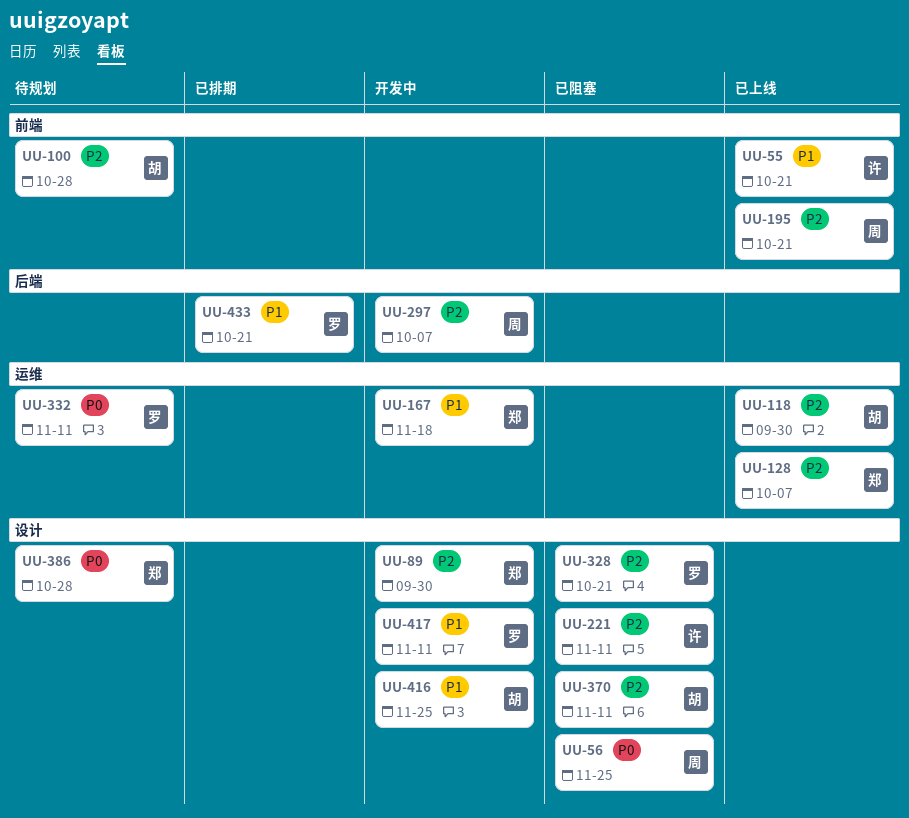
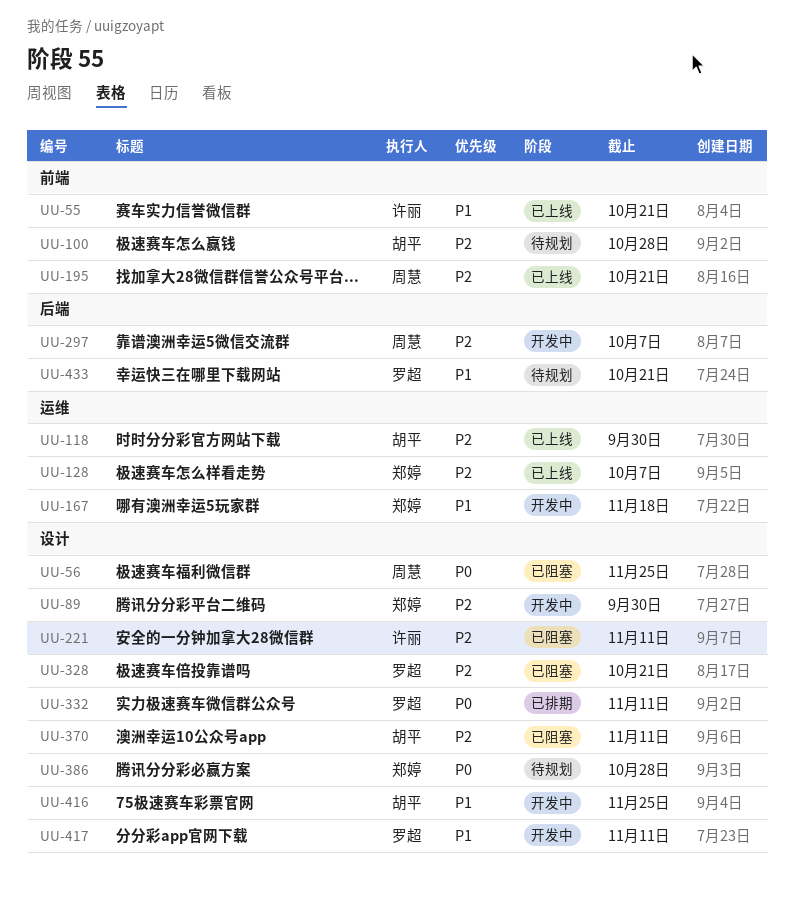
UU-332, status: 待规划 -> 已排期
UU-332, label: 运维 -> 设计
UU-433, status: 已排期 -> 待规划

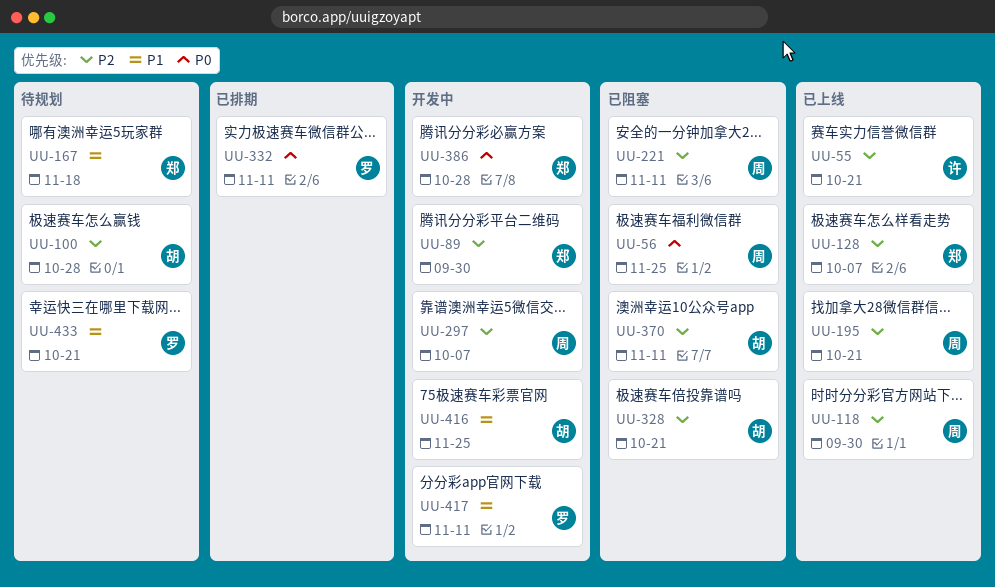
UU-55, priority: P1 -> P2
UU-118, owner: 胡平 -> 周慧
UU-167, status: 开发中 -> 待规划
UU-221, owner: 许丽 -> 周慧
UU-328, owner: 罗超 -> 胡平
UU-386, status: 待规划 -> 开发中

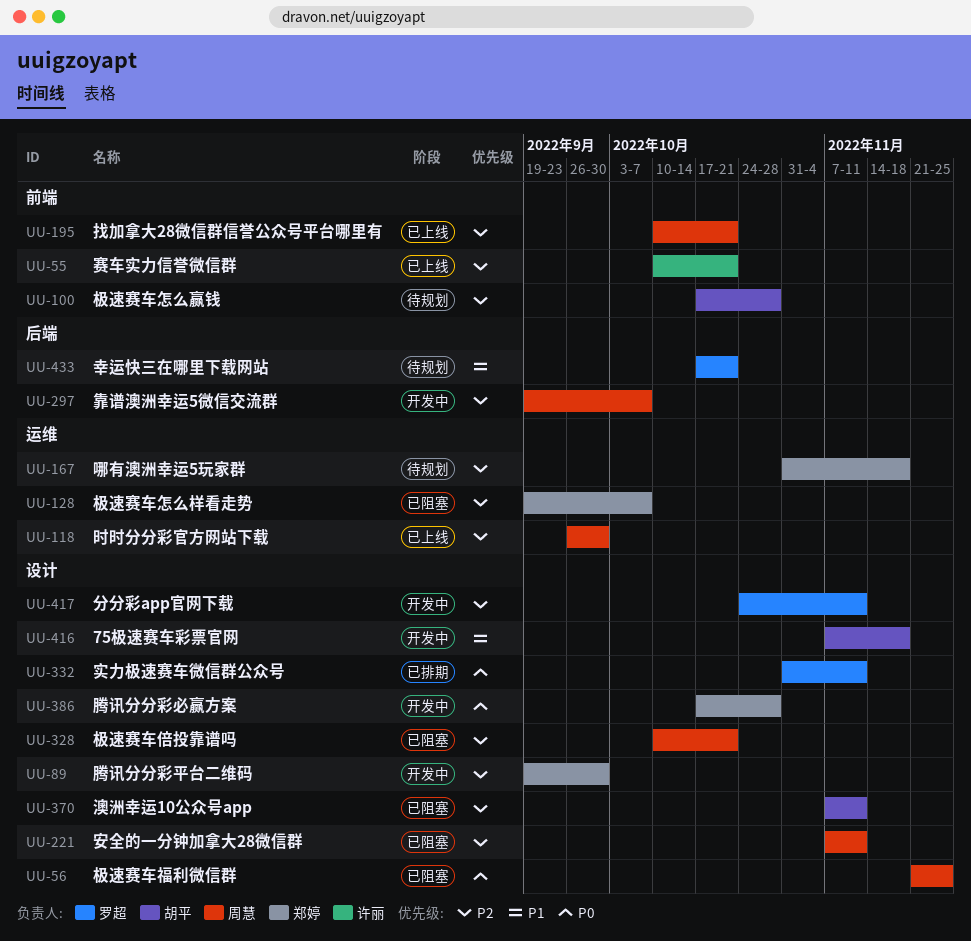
UU-128, status: 已上线 -> 已阻塞
UU-167, priority: P1 -> P2
UU-328, owner: 胡平 -> 周慧
UU-416, due: Nov 25 -> Nov 18
UU-417, priority: P1 -> P2

